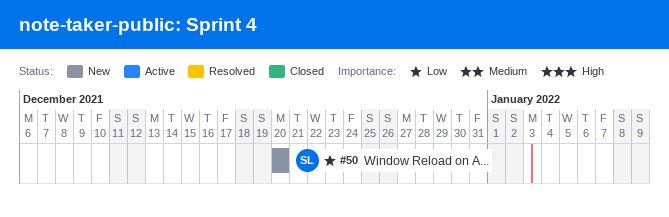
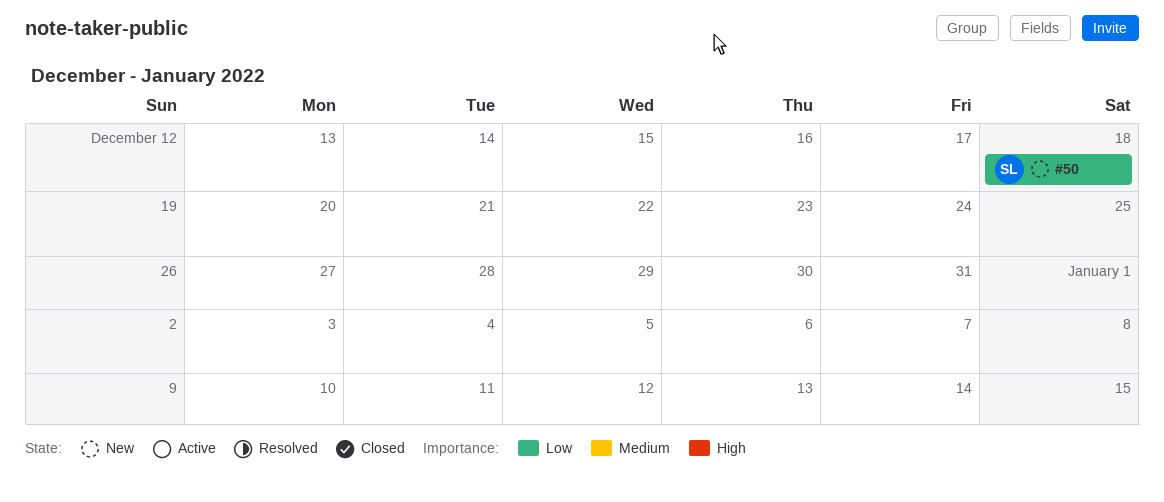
#50, start: Dec 20 -> Dec 18
#50, due: Dec 20 -> Dec 18

